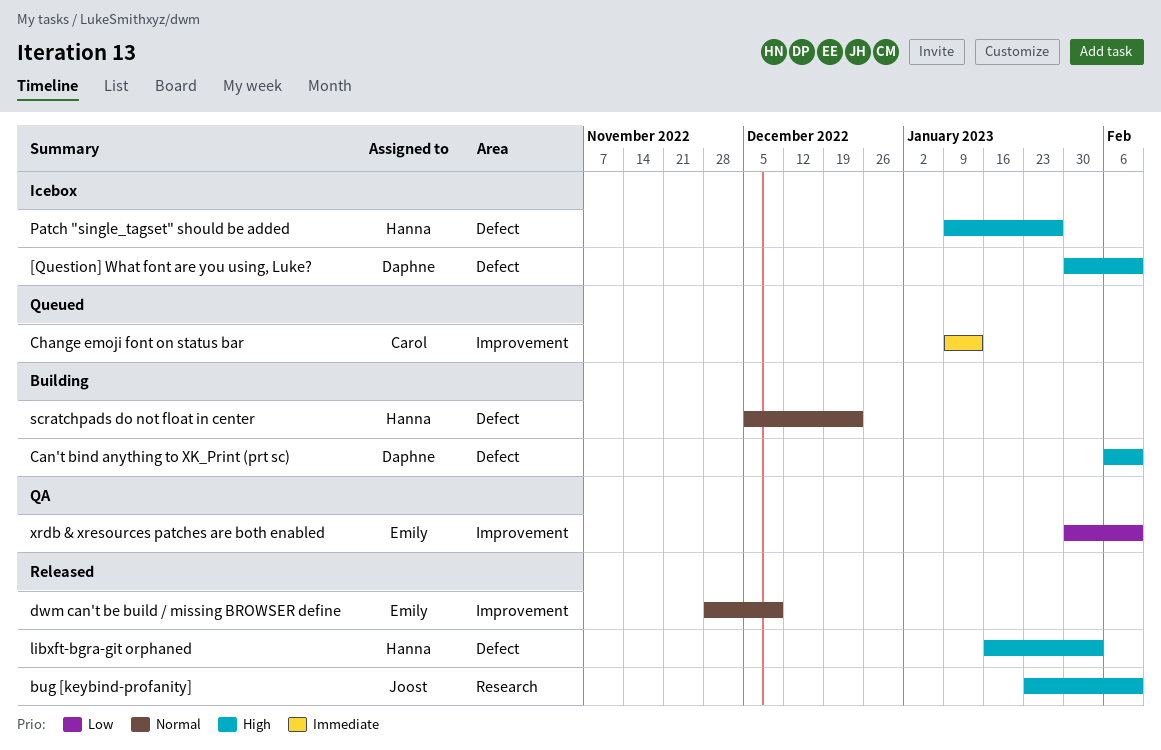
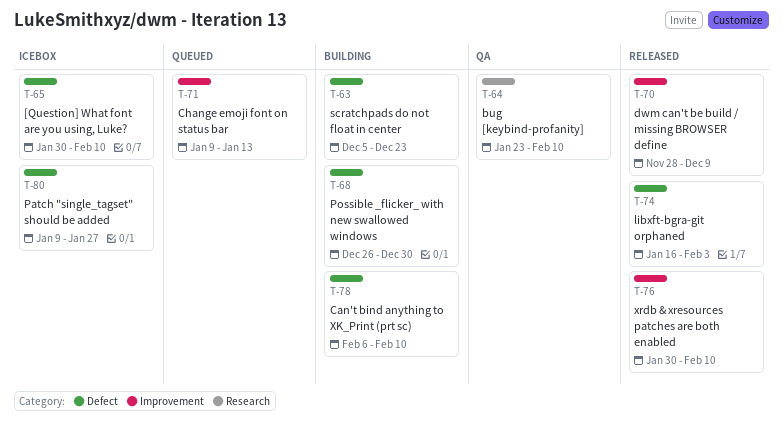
bug [keybind-profanity], status: Released -> QA
Possible _flicker_ with new swallowed windows: none -> present
xrdb & xresources patches are both enabled, status: QA -> Released

